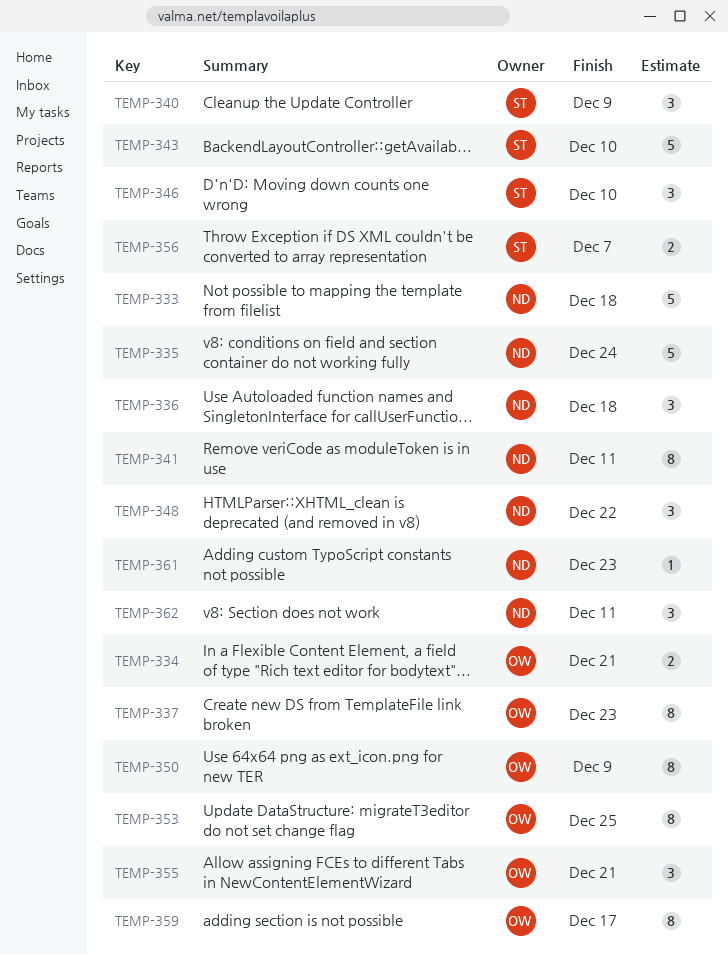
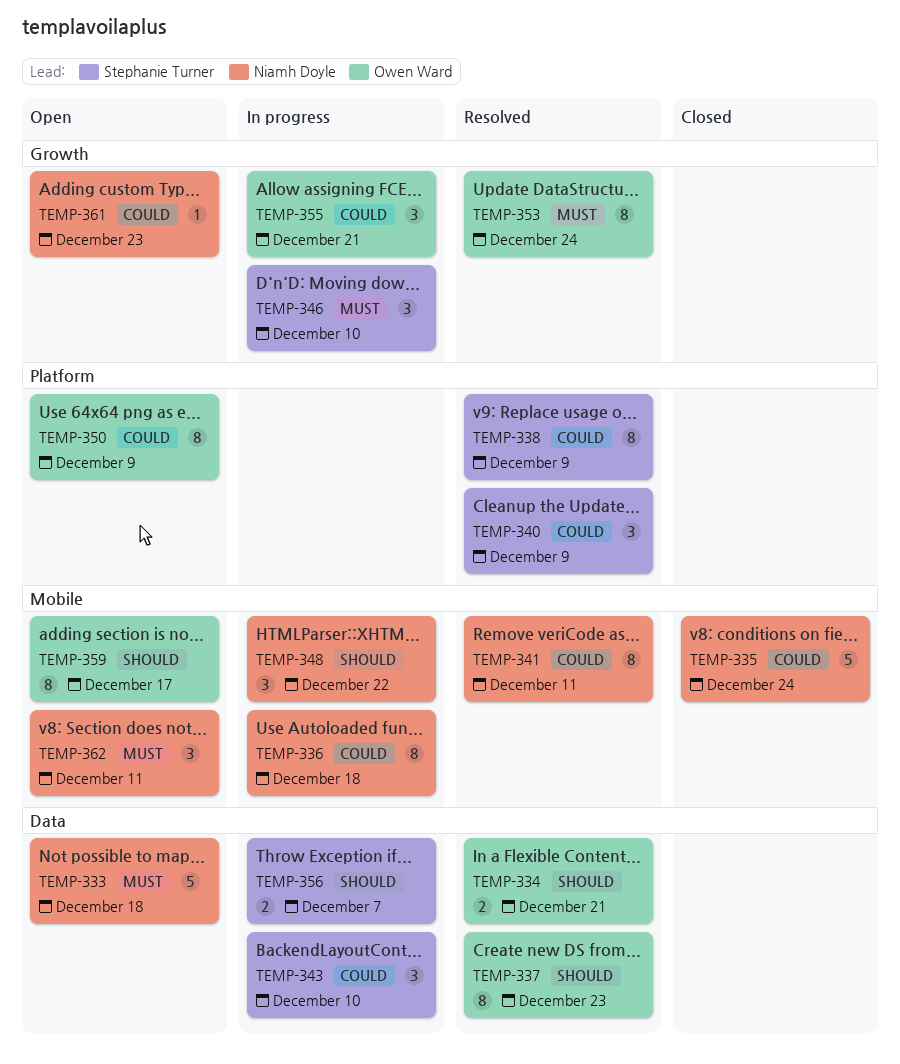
TEMP-336, estimate: 3 -> 8
TEMP-338: none -> present
TEMP-343, estimate: 5 -> 3
TEMP-353, due: Dec 25 -> Dec 24

